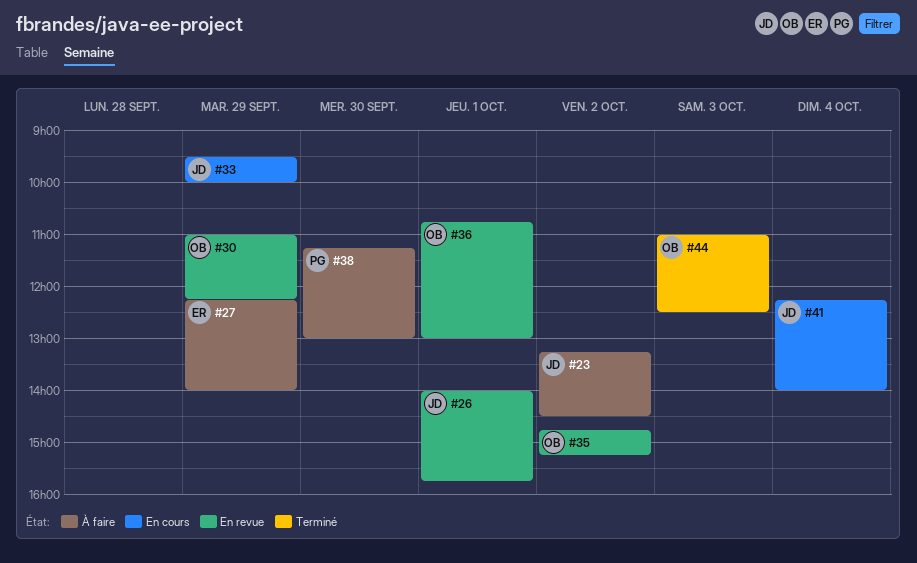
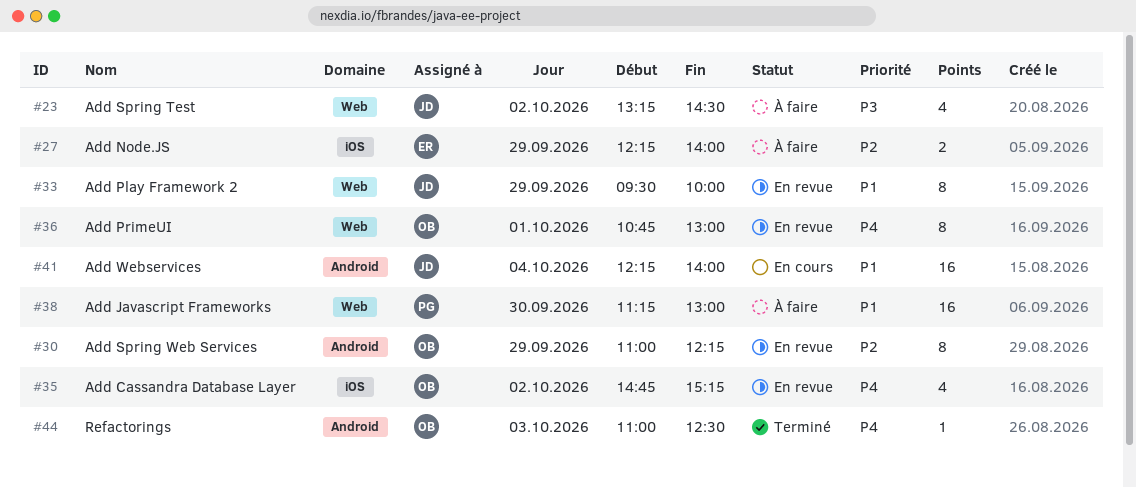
#26: present -> none
#33, status: En cours -> En revue

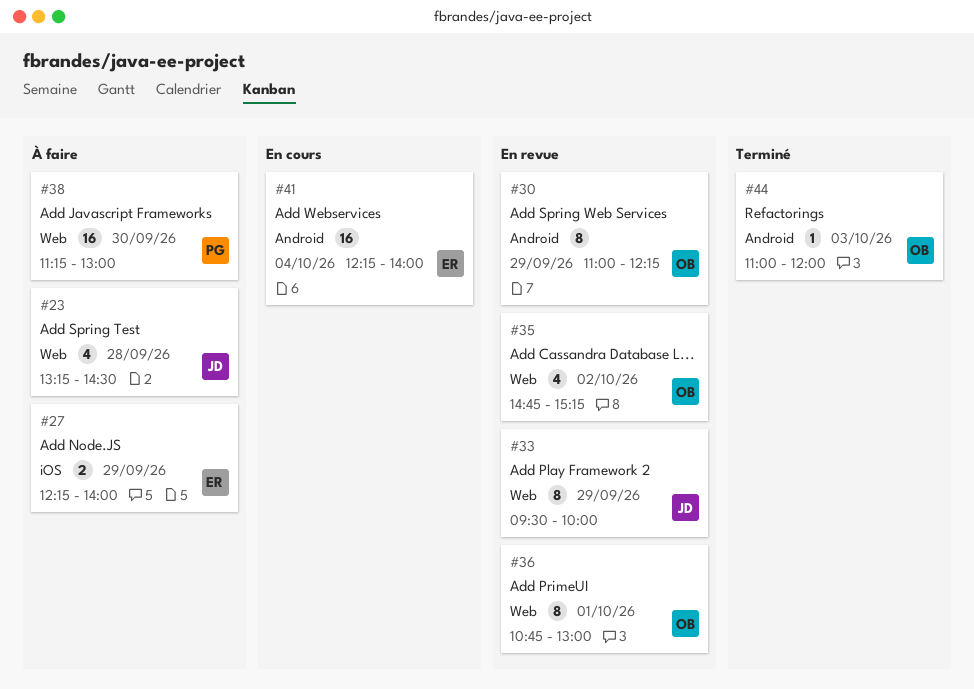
#23, day: Oct 2 -> Sep 28
#35, label: iOS -> Web
#41, owner: JD -> ER
#44, ends: 12:30 -> 12:00

